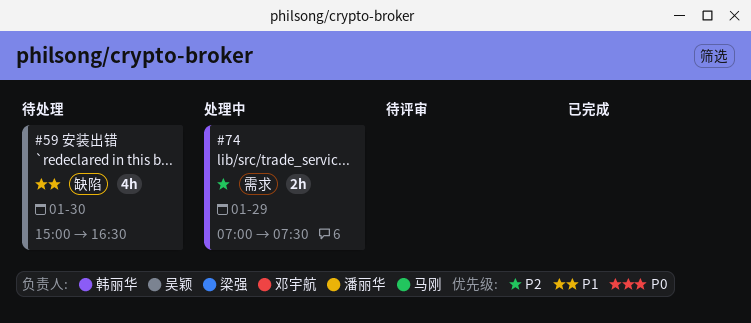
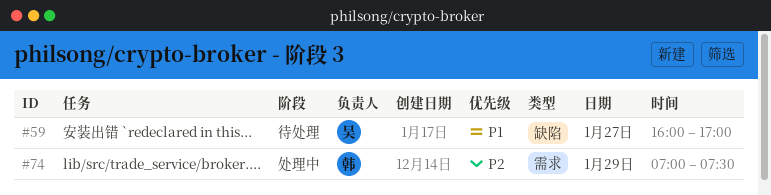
#59, day: Jan 30 -> Jan 27
#59, begins: 15:00 -> 16:00
#59, ends: 16:30 -> 17:00

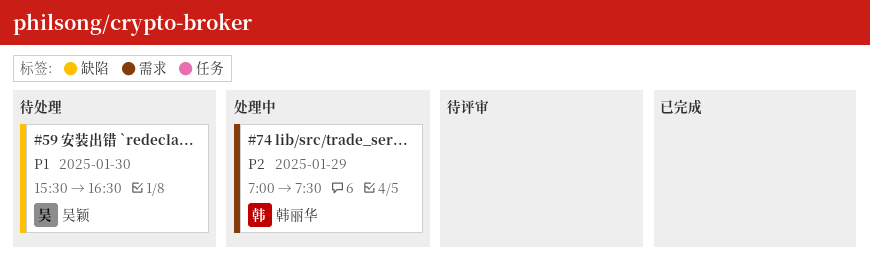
#59, day: Jan 27 -> Jan 30
#59, begins: 16:00 -> 15:30
#59, ends: 17:00 -> 16:30

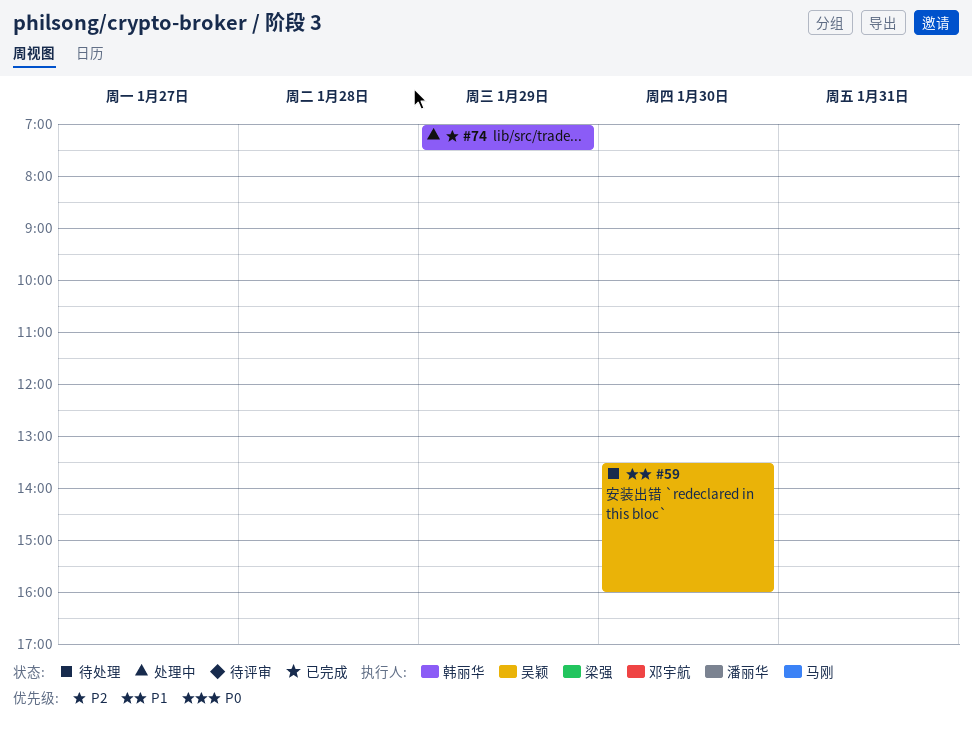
#59, begins: 15:30 -> 13:30
#59, ends: 16:30 -> 16:00

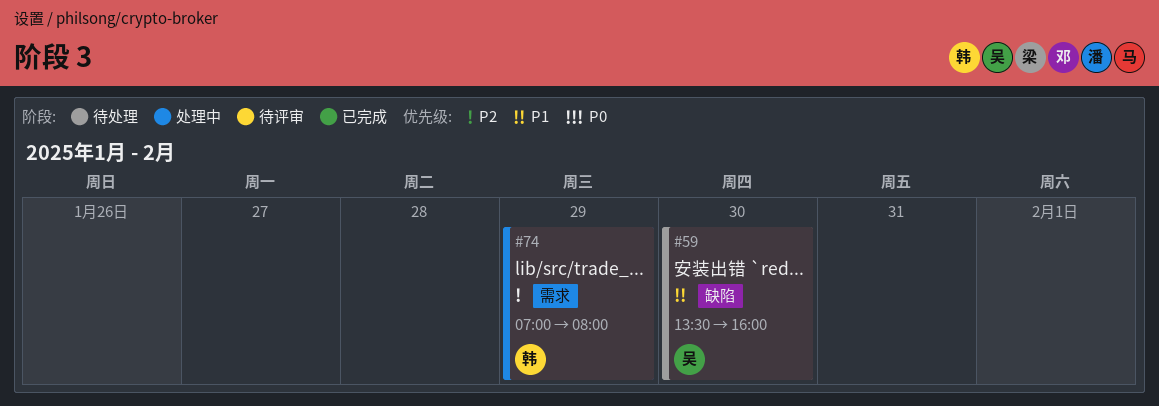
#74, ends: 07:30 -> 08:00

